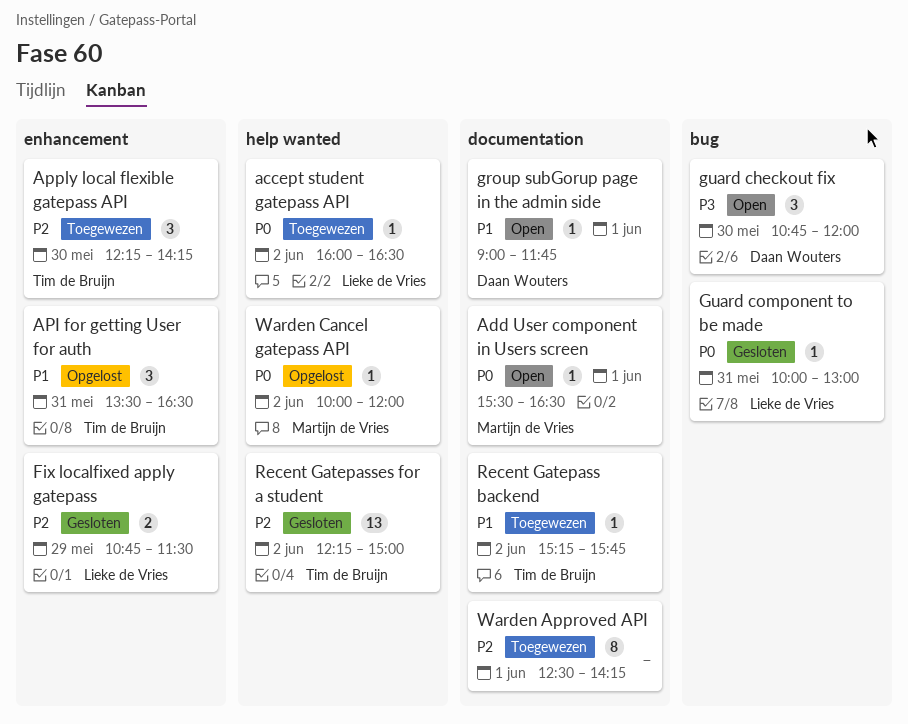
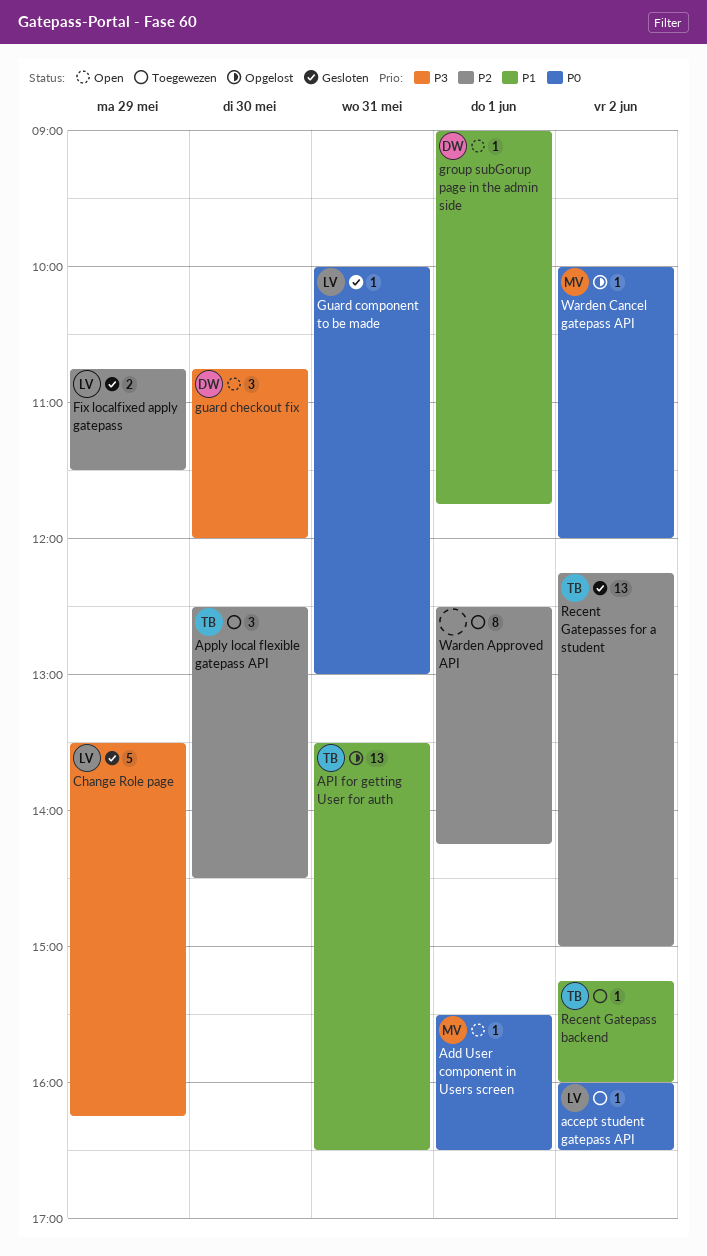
API for getting User for auth, estimate: 3 -> 13
Apply local flexible gatepass API, begins: 12:15 -> 12:30
Apply local flexible gatepass API, ends: 14:15 -> 14:30
Change Role page: none -> present
Recent Gatepass backend, ends: 15:45 -> 16:00

